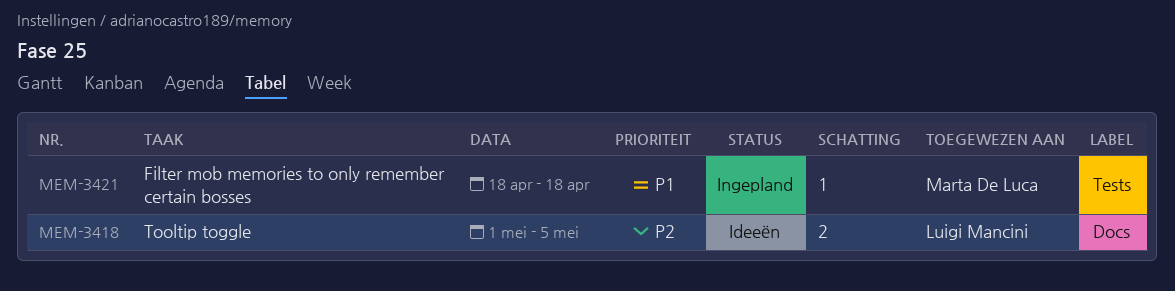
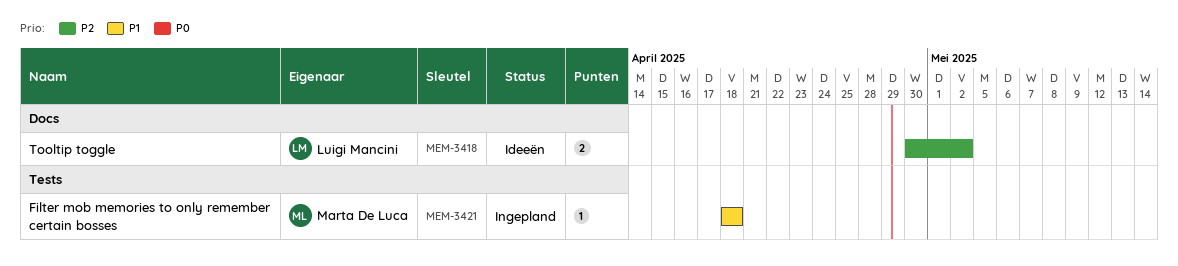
MEM-3418, start: May 1 -> Apr 30
MEM-3418, due: May 5 -> May 2

